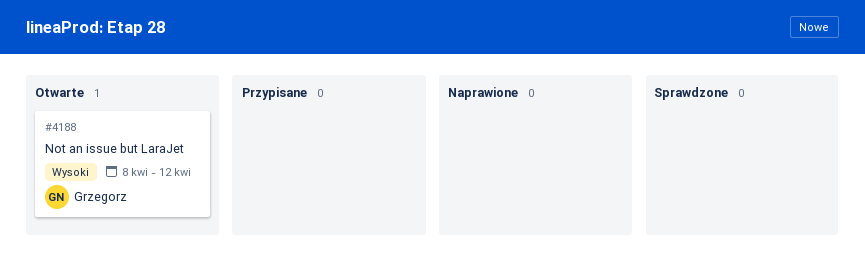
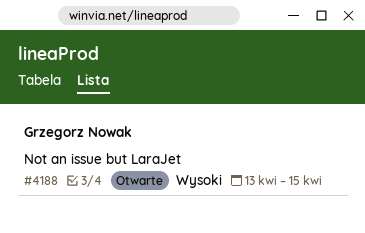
#4188, start: Apr 8 -> Apr 13
#4188, due: Apr 12 -> Apr 15

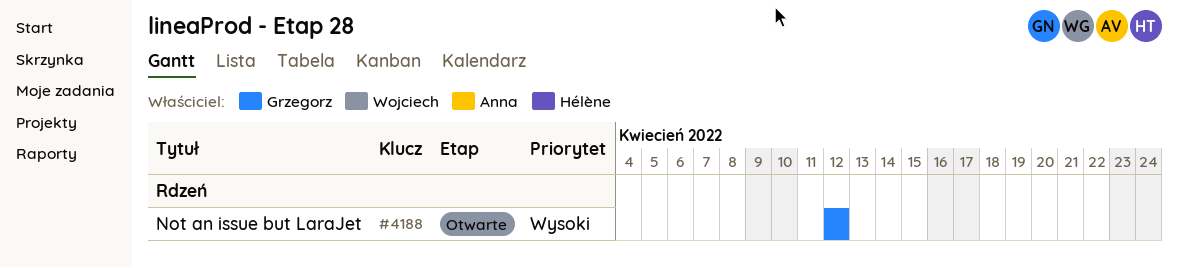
#4188, start: Apr 13 -> Apr 12
#4188, due: Apr 15 -> Apr 12

